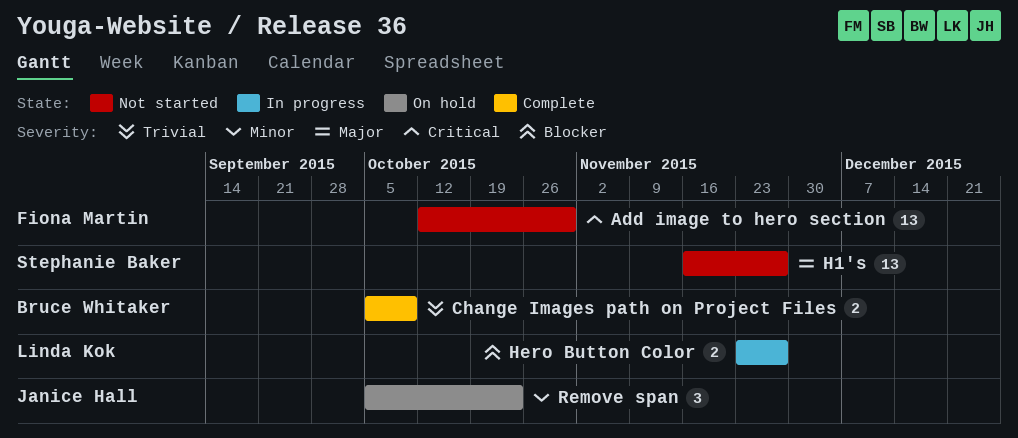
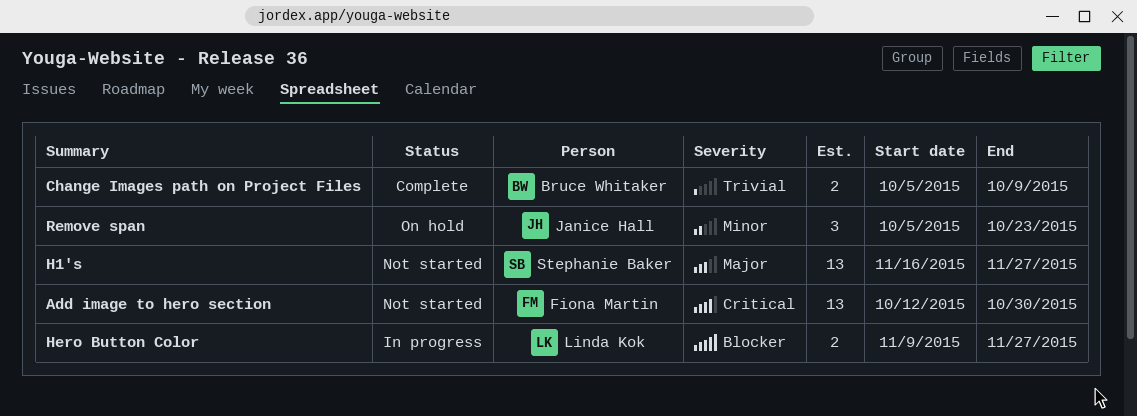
Hero Button Color, start: Nov 23 -> Nov 9

